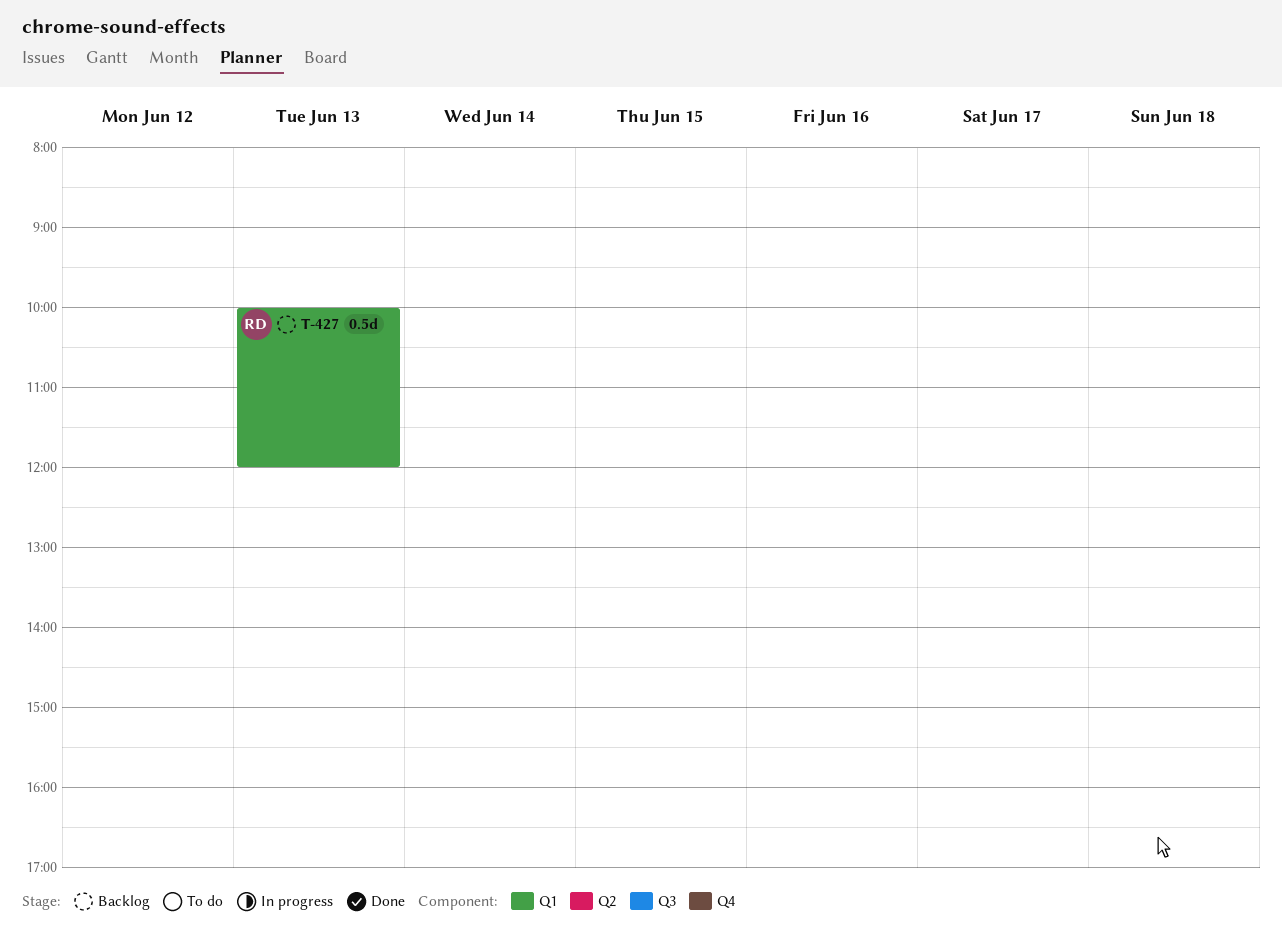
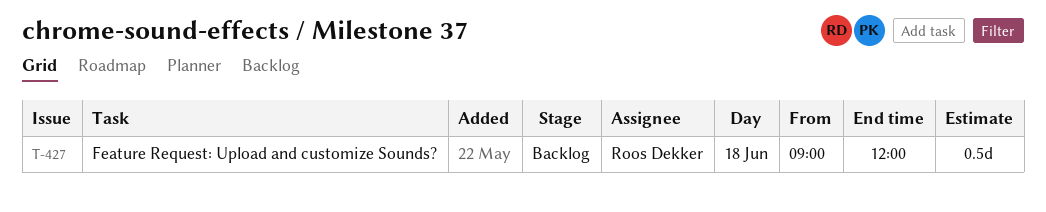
T-427, day: Jun 13 -> Jun 18
T-427, begins: 10:00 -> 09:00

